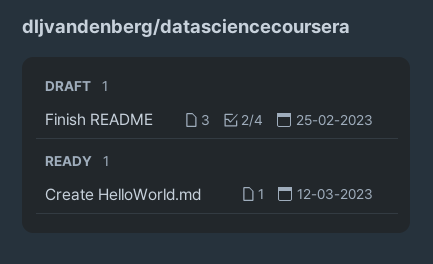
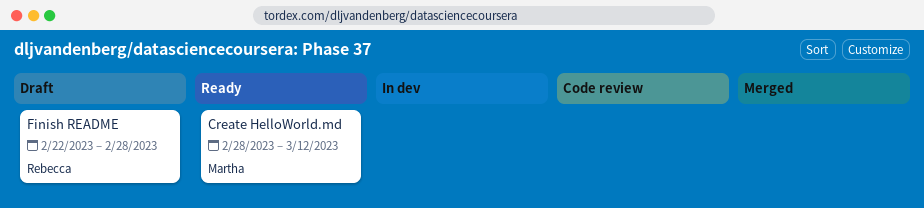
Finish README, due: Feb 25 -> Feb 28

